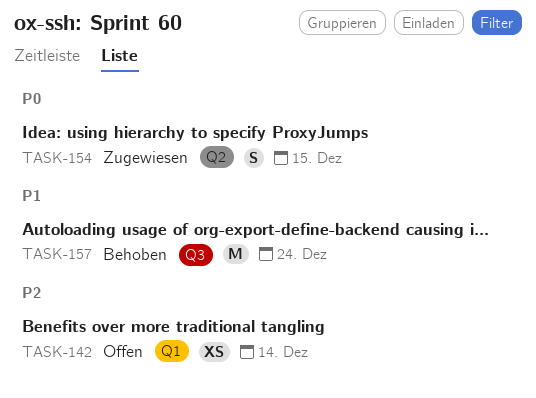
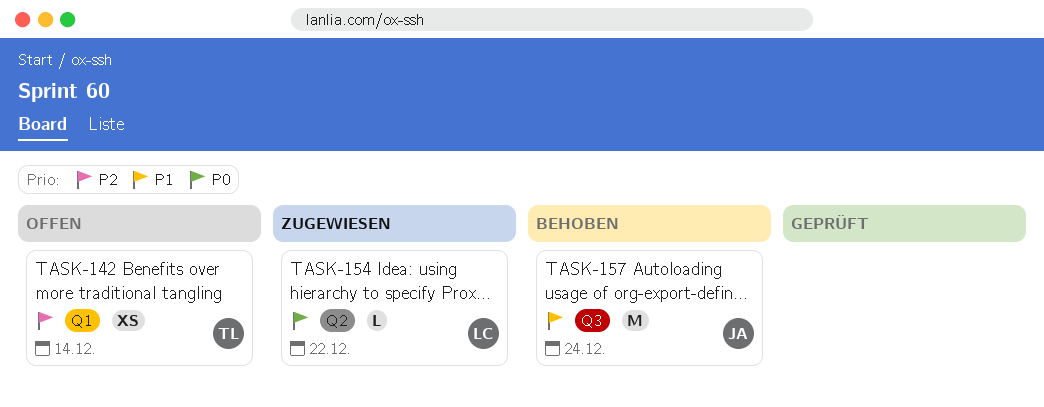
TASK-154, estimate: S -> L
TASK-154, due: Dec 15 -> Dec 22

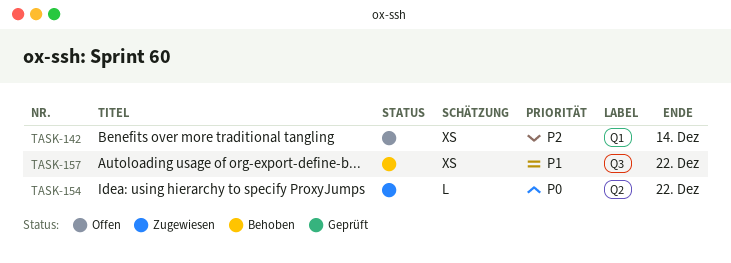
TASK-157, estimate: M -> XS
TASK-157, due: Dec 24 -> Dec 22

